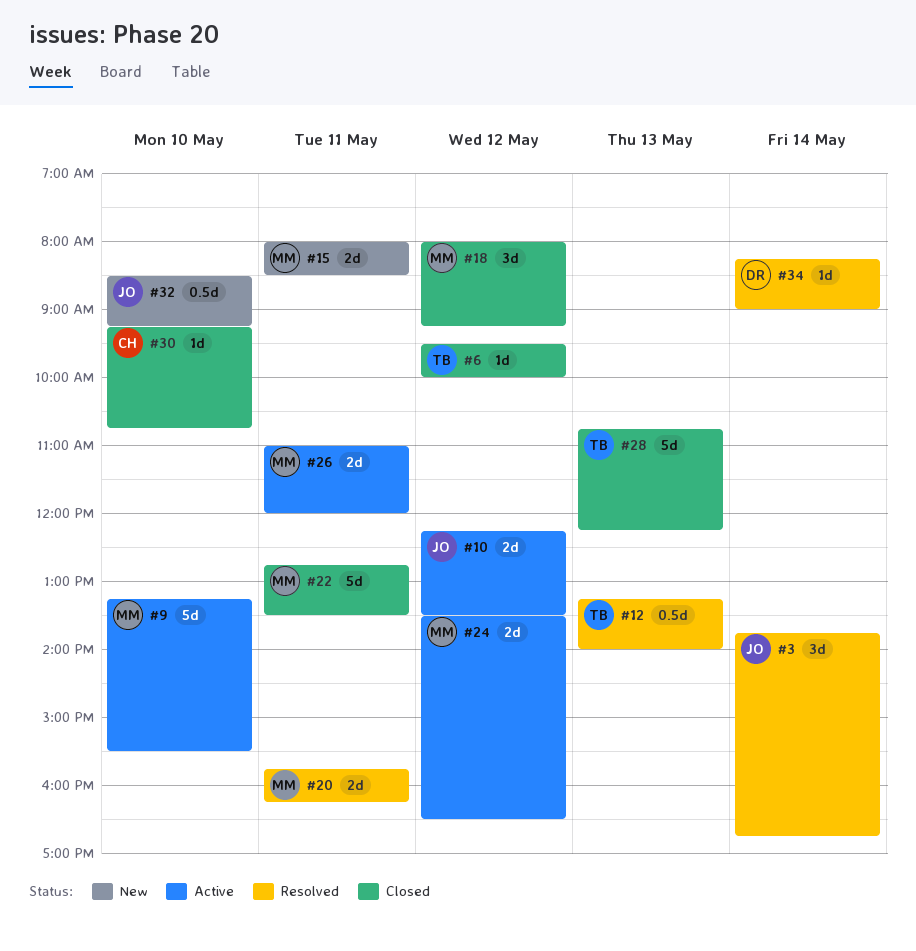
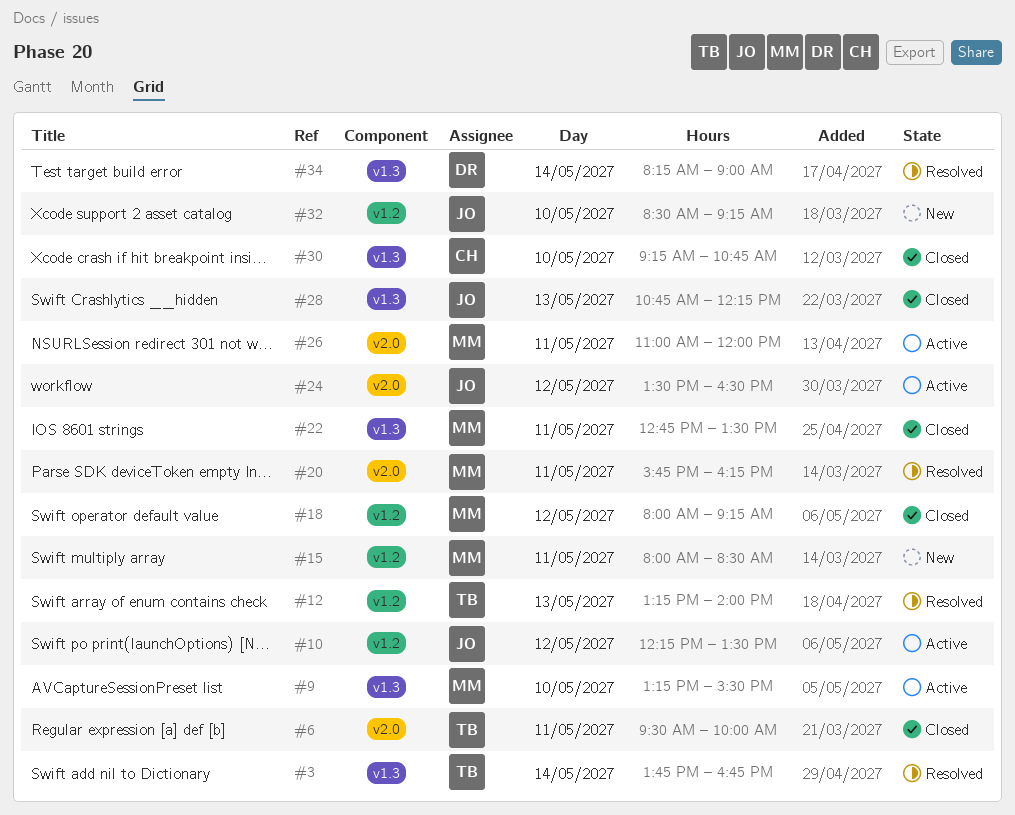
#3, owner: JO -> TB
#6, day: May 12 -> May 11
#24, owner: MM -> JO
#28, owner: TB -> JO

